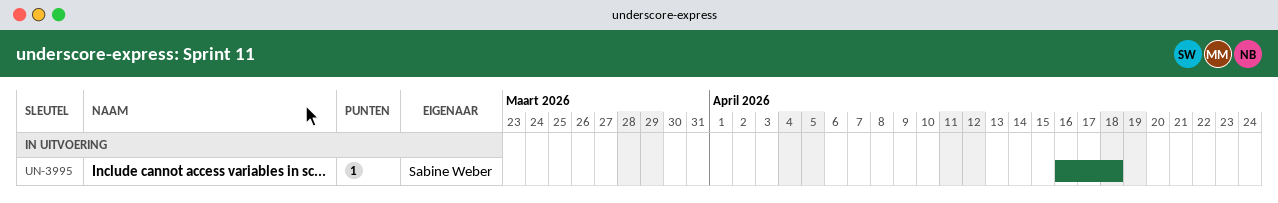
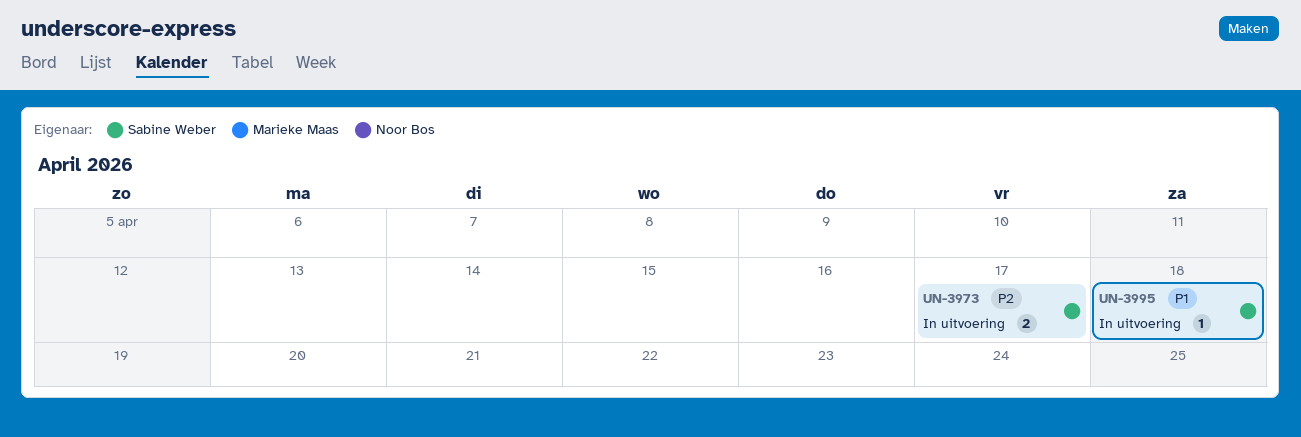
UN-3973: none -> present

